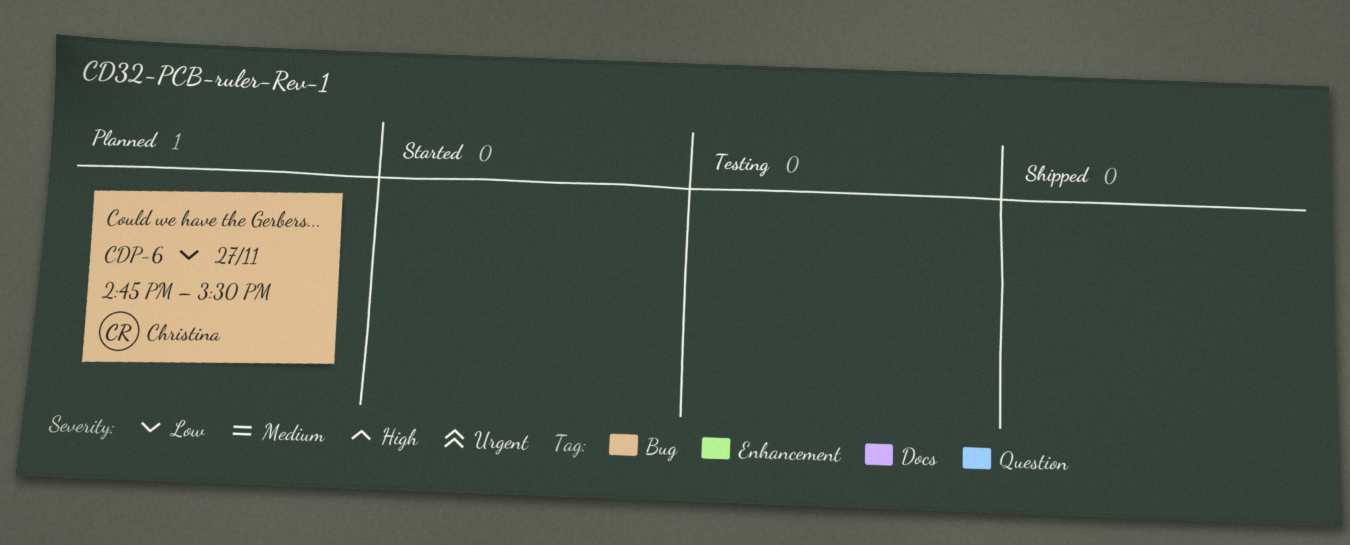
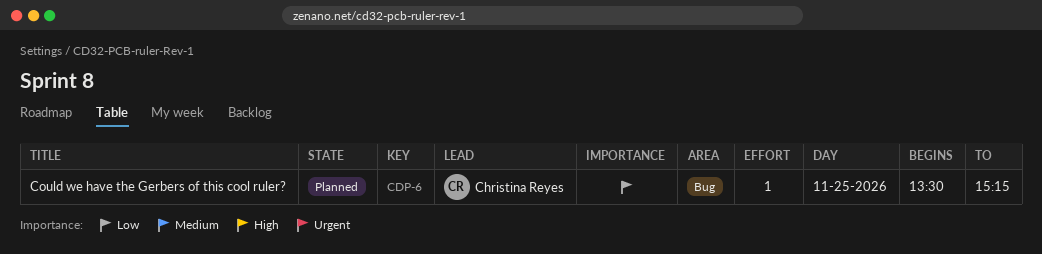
CDP-6, day: Nov 27 -> Nov 25
CDP-6, begins: 14:45 -> 13:30
CDP-6, ends: 15:30 -> 15:15

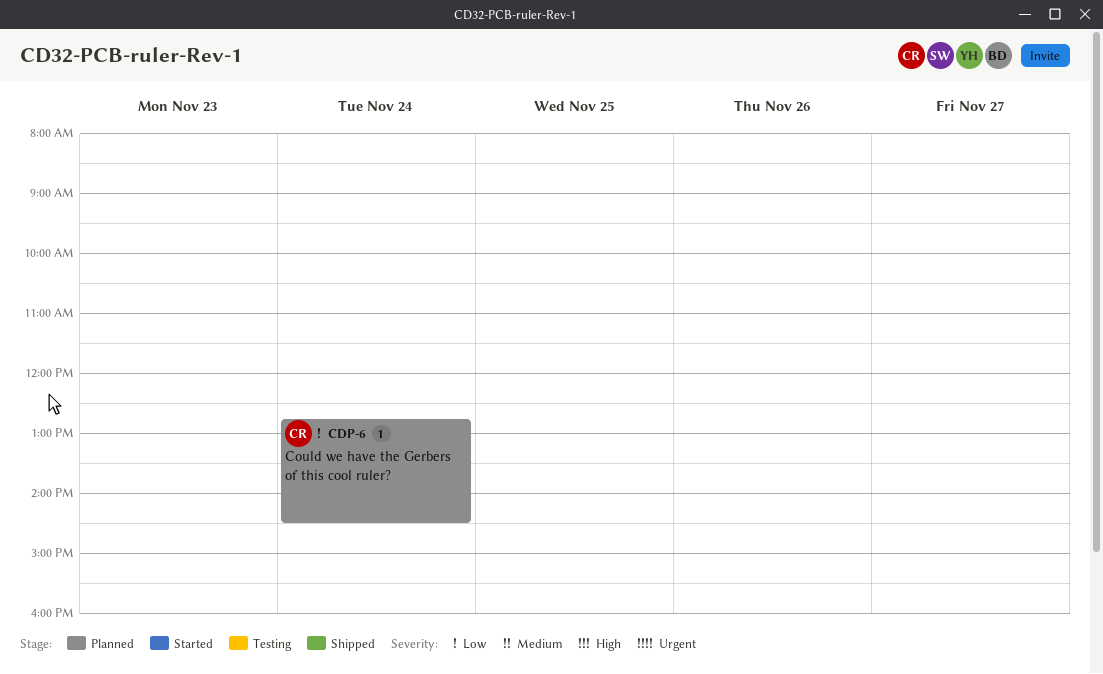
CDP-6, day: Nov 25 -> Nov 24
CDP-6, begins: 13:30 -> 12:45
CDP-6, ends: 15:15 -> 14:30

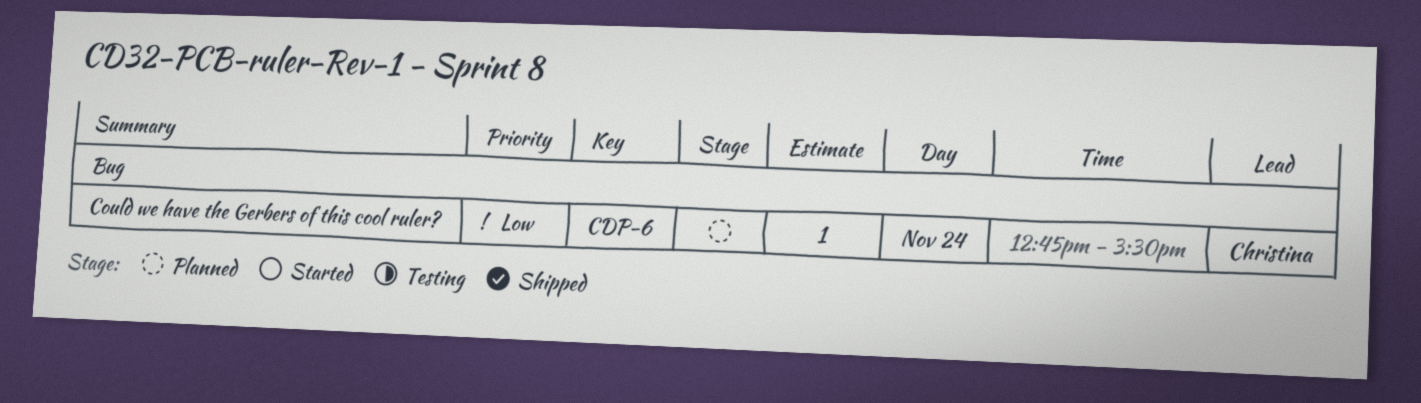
CDP-6, ends: 14:30 -> 15:30

